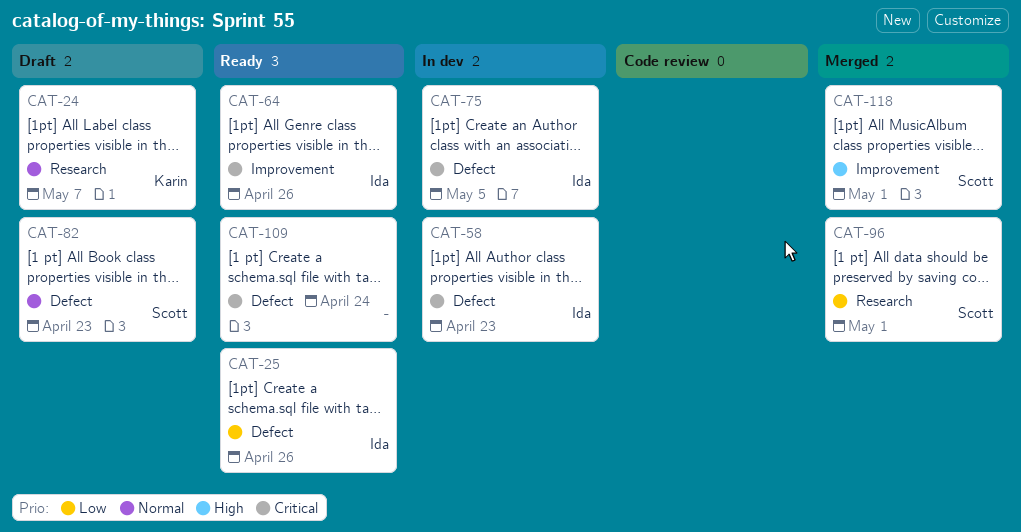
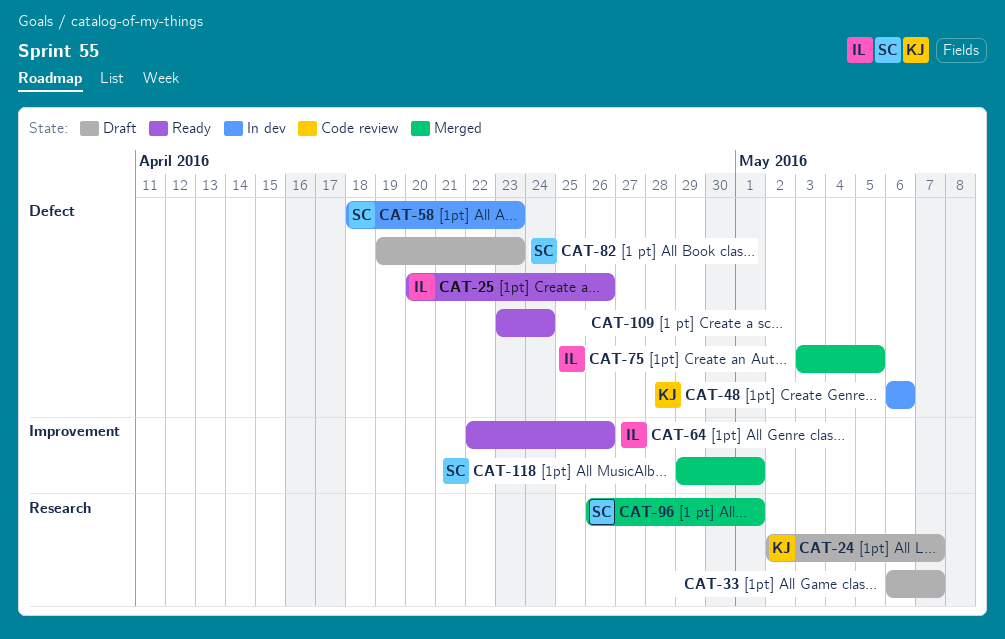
CAT-33: none -> present
CAT-48: none -> present
CAT-58, owner: Ida -> Scott
CAT-75, status: In dev -> Merged

